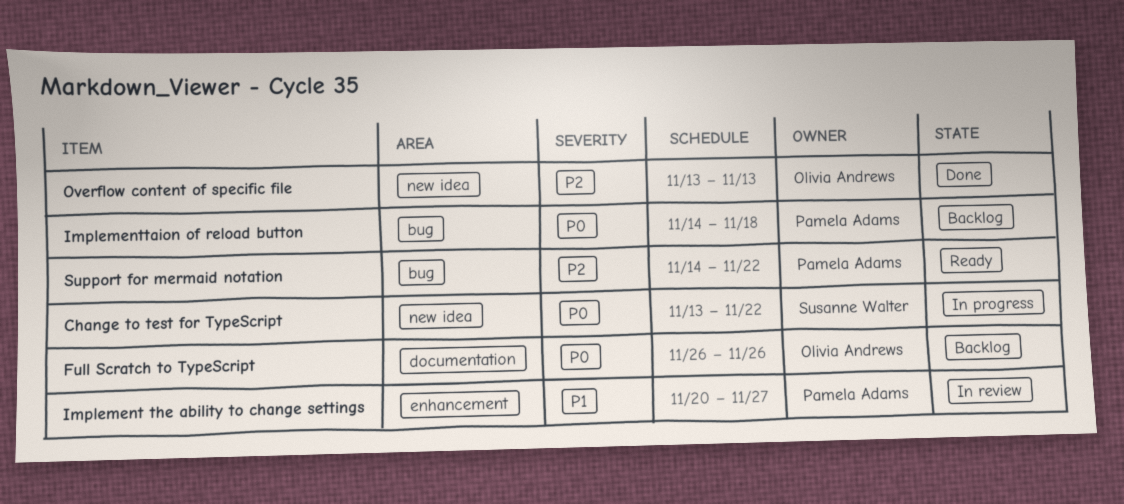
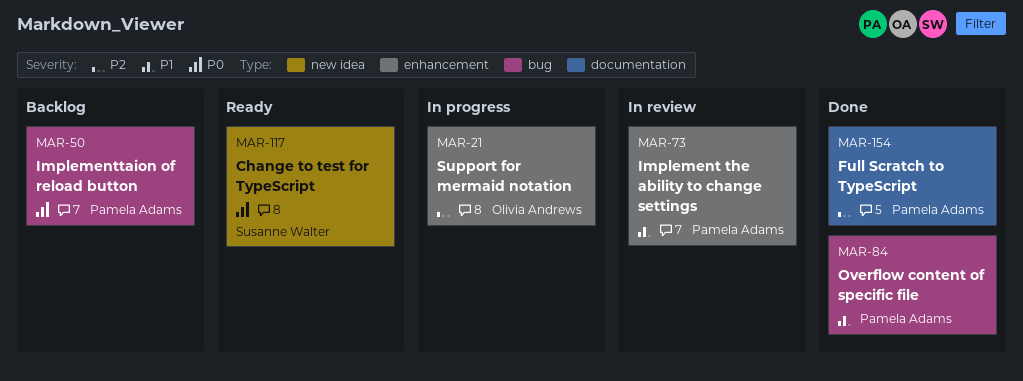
Change to test for TypeScript, status: In progress -> Ready
Full Scratch to TypeScript, status: Backlog -> Done
Full Scratch to TypeScript, owner: Olivia Andrews -> Pamela Adams
Full Scratch to TypeScript, priority: P0 -> P2
Overflow content of specific file, owner: Olivia Andrews -> Pamela Adams
Overflow content of specific file, priority: P2 -> P1
Overflow content of specific file, label: new idea -> bug
Support for mermaid notation, status: Ready -> In progress
Support for mermaid notation, owner: Pamela Adams -> Olivia Andrews
Support for mermaid notation, label: bug -> enhancement

